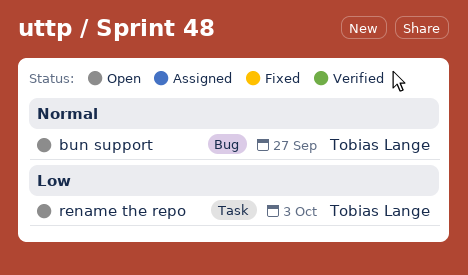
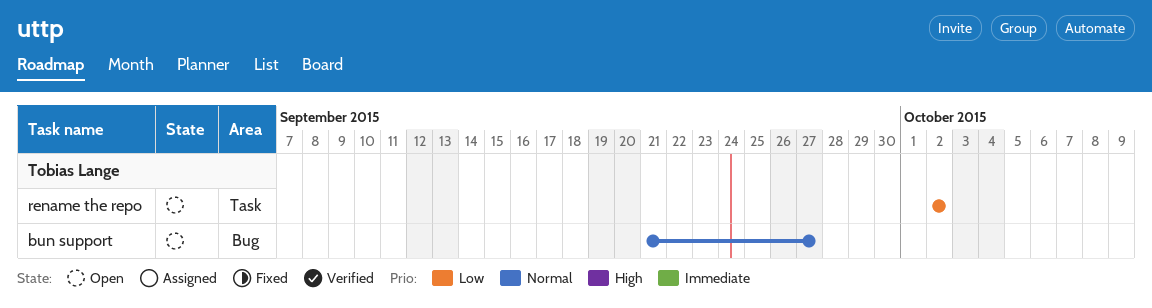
rename the repo, due: Oct 3 -> Oct 2

